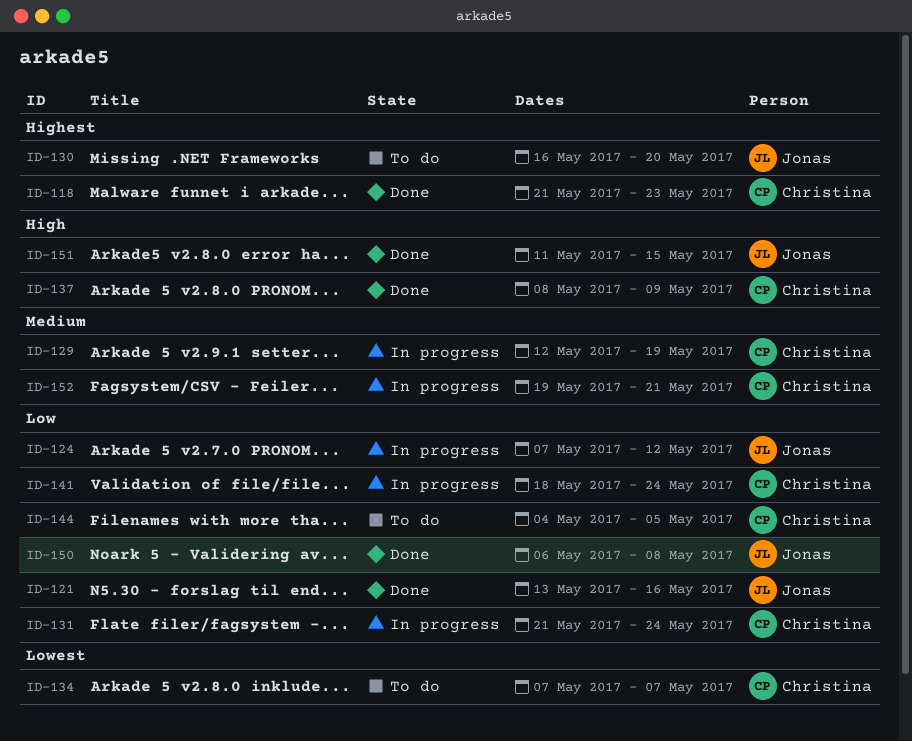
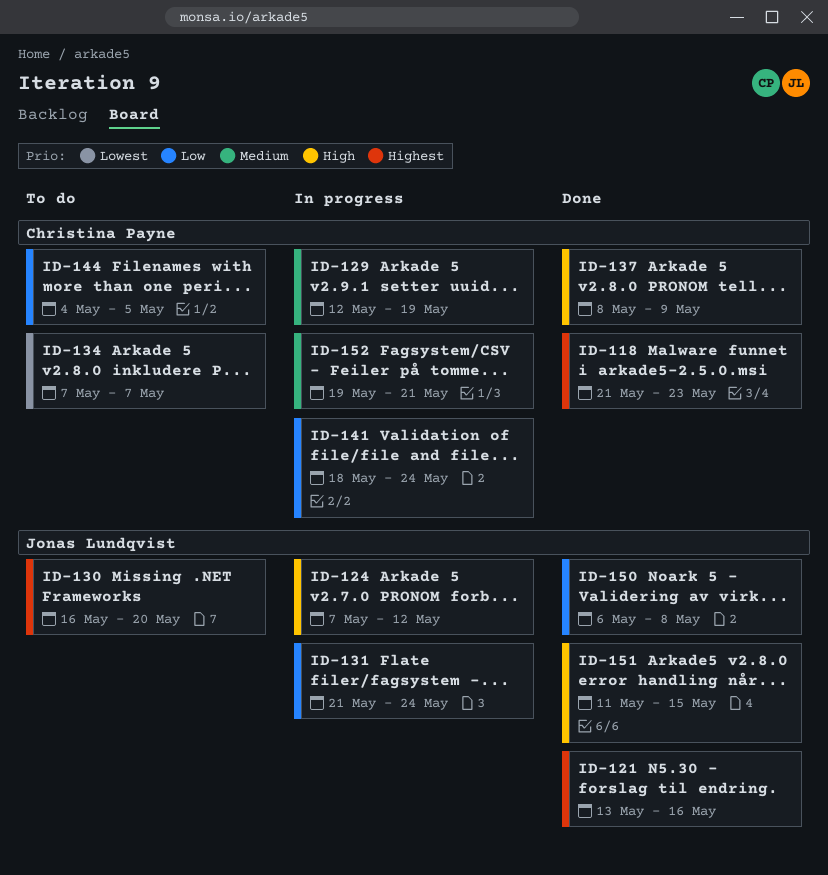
ID-121, priority: Low -> Highest
ID-124, priority: Low -> High
ID-131, owner: Christina Payne -> Jonas Lundqvist

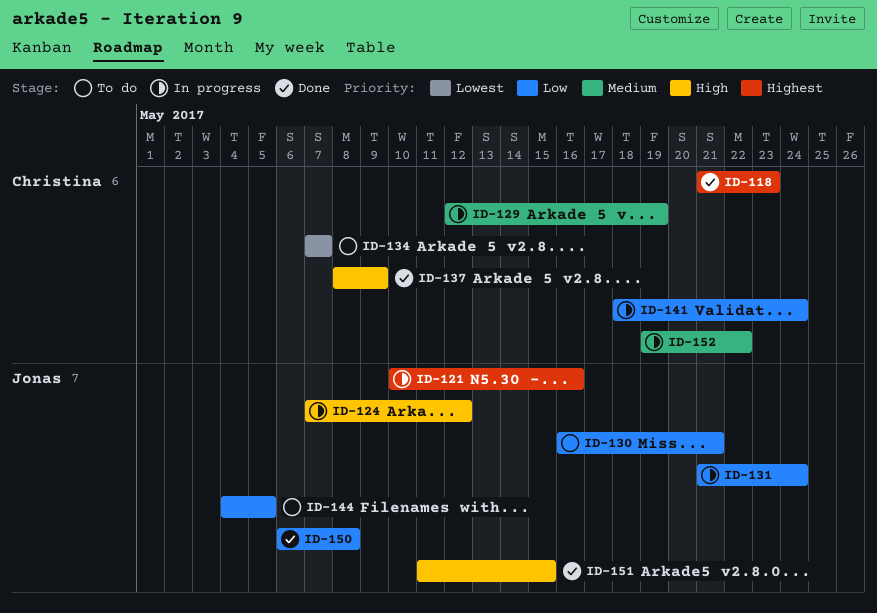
ID-121, status: Done -> In progress
ID-121, start: May 13 -> May 10
ID-130, priority: Highest -> Low
ID-130, due: May 20 -> May 21
ID-144, owner: Christina Payne -> Jonas Lundqvist
ID-152, due: May 21 -> May 22

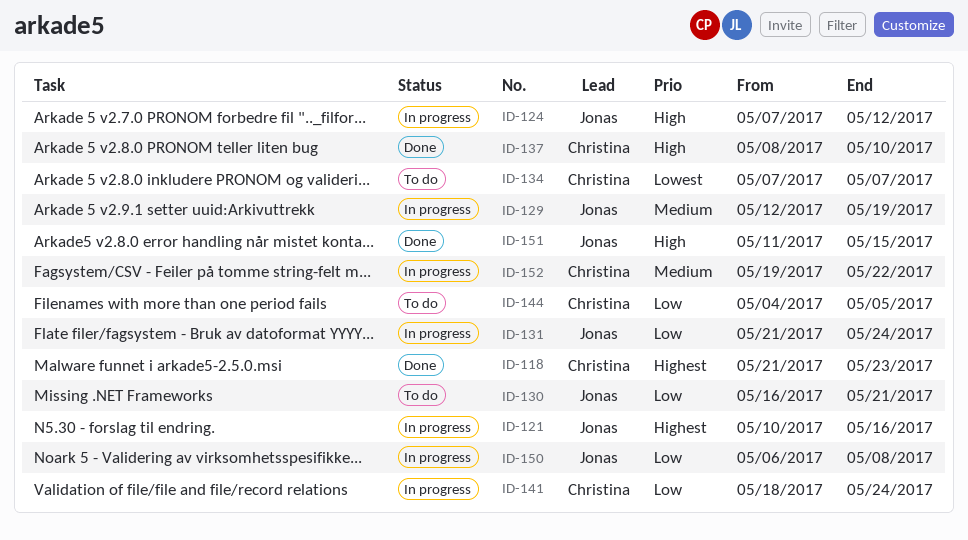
ID-129, owner: Christina -> Jonas
ID-137, due: May 9 -> May 10
ID-144, owner: Jonas -> Christina
ID-150, status: Done -> In progress

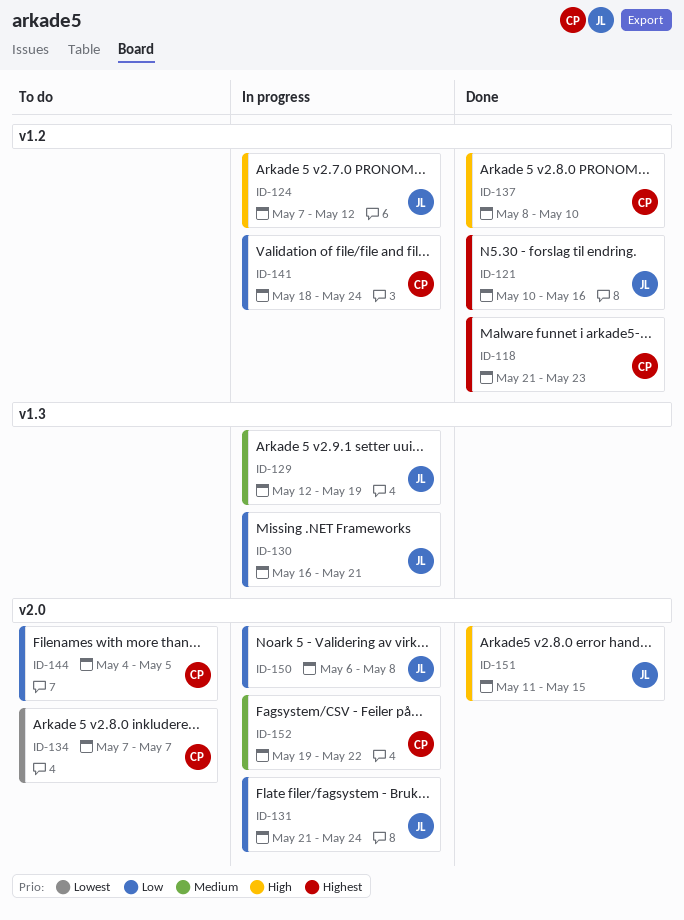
ID-121, status: In progress -> Done
ID-130, status: To do -> In progress

